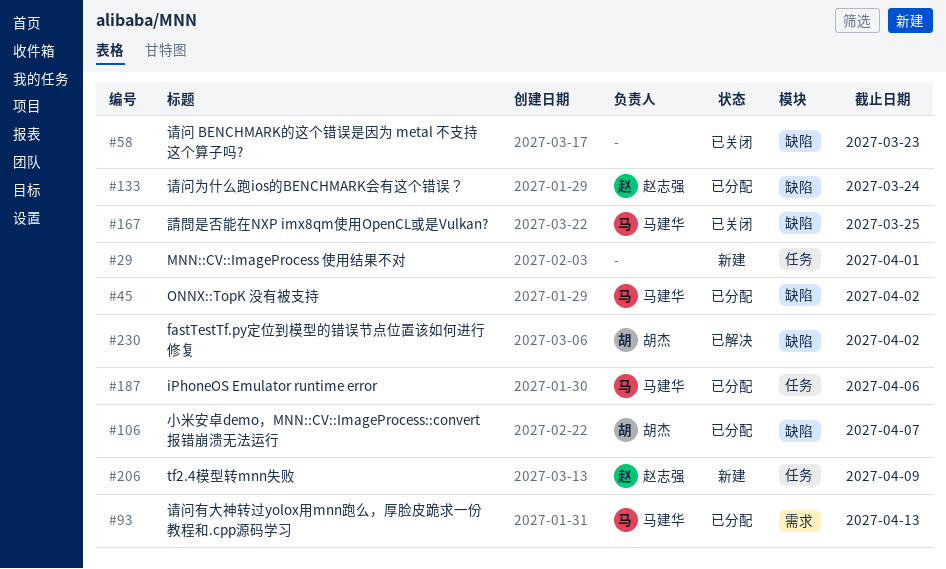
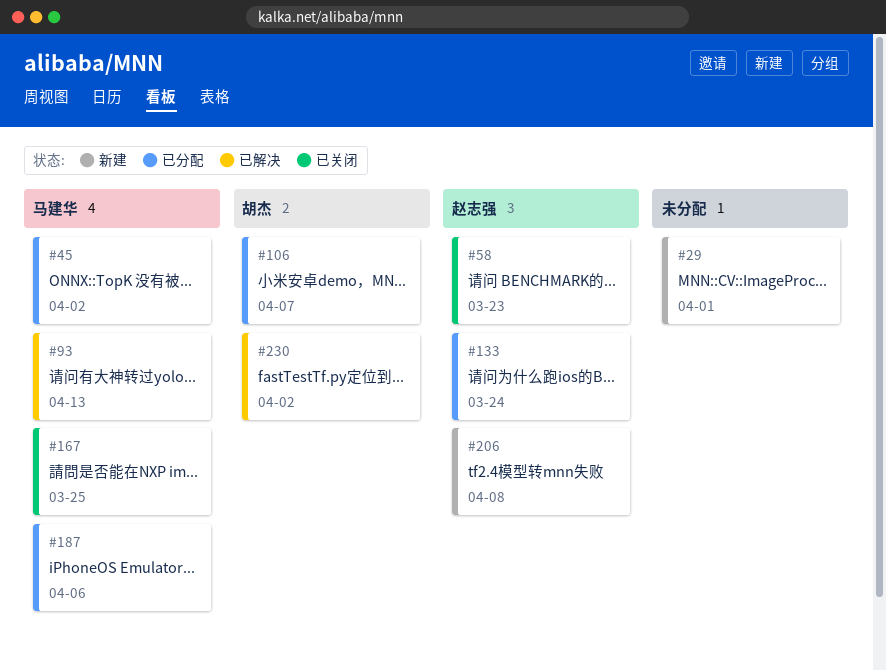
#58, owner: none -> 赵志强
#93, status: 已分配 -> 已解决
#206, due: Apr 9 -> Apr 8

